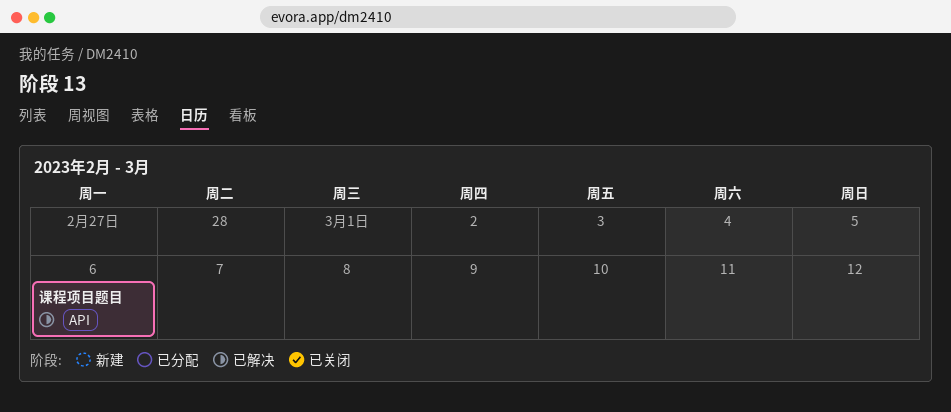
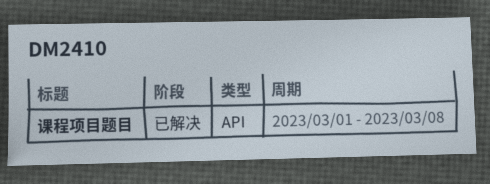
课程项目题目, due: Mar 6 -> Mar 8

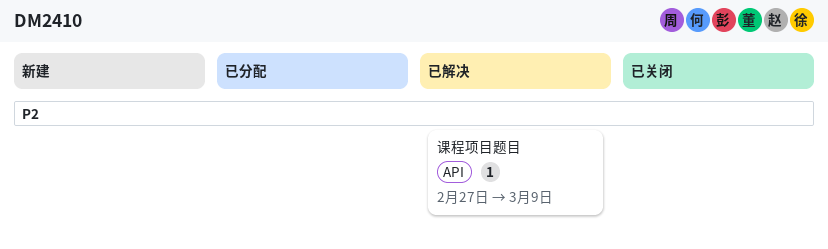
课程项目题目, start: Mar 1 -> Feb 27
课程项目题目, due: Mar 8 -> Mar 9

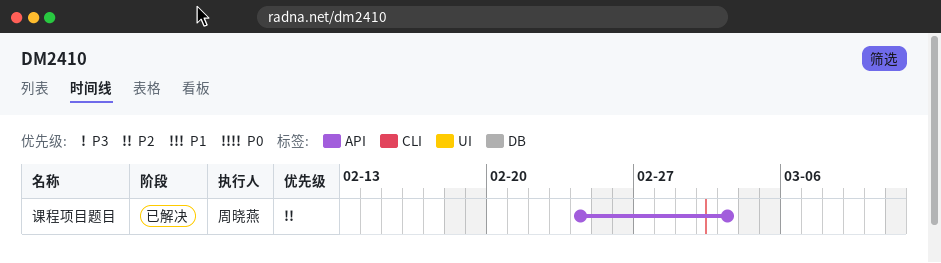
课程项目题目, start: Feb 27 -> Feb 24
课程项目题目, due: Mar 9 -> Mar 3

